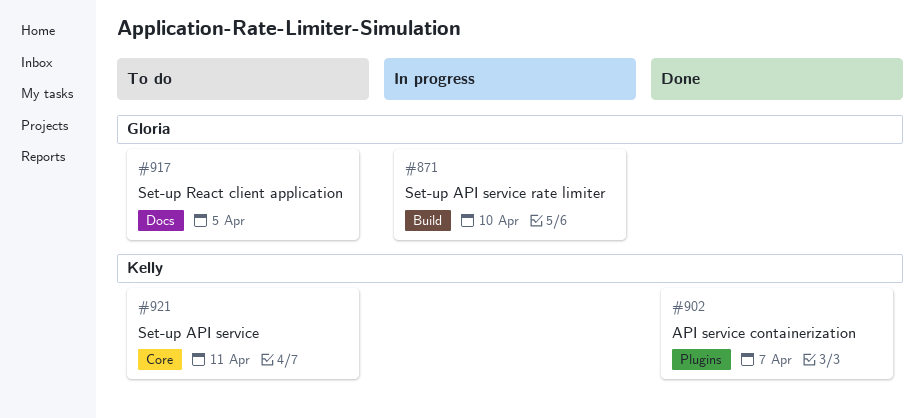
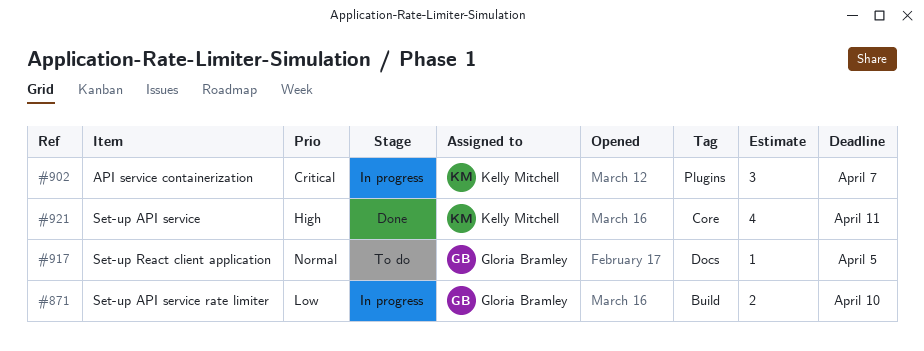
#902, status: Done -> In progress
#921, status: To do -> Done

